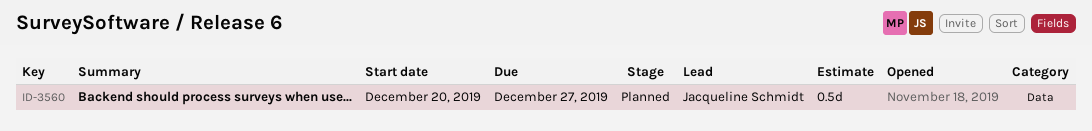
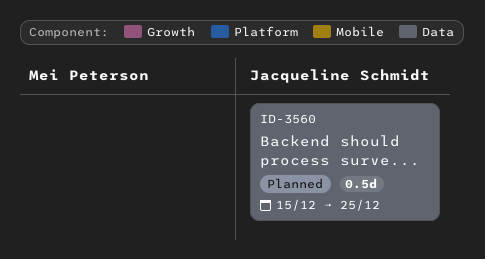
ID-3560, start: Dec 20 -> Dec 15
ID-3560, due: Dec 27 -> Dec 25

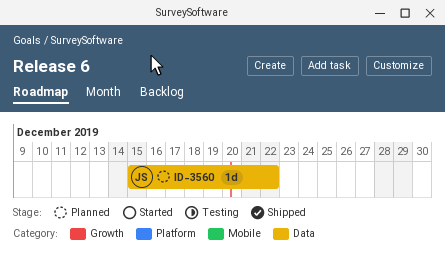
ID-3560, estimate: 0.5d -> 1d
ID-3560, due: Dec 25 -> Dec 22

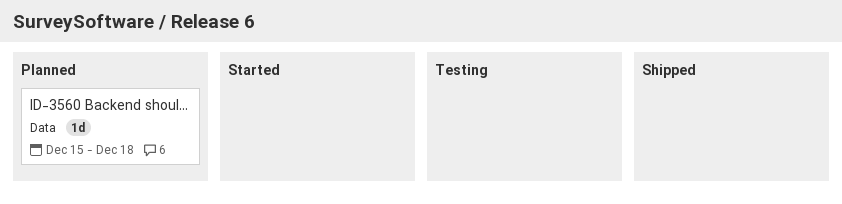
ID-3560, due: Dec 22 -> Dec 18

